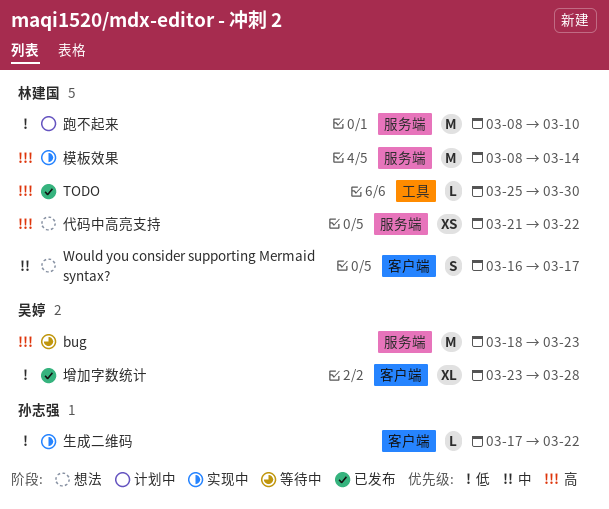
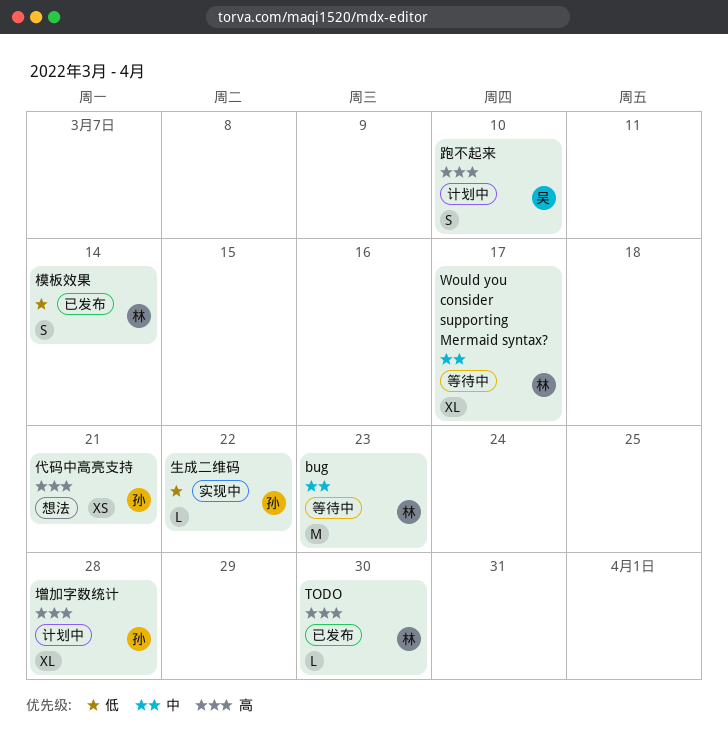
bug, owner: 吴婷 -> 林建国
bug, priority: 高 -> 中
Would you consider supporting Mermaid syntax?, status: 想法 -> 等待中
Would you consider supporting Mermaid syntax?, estimate: S -> XL
代码中高亮支持, owner: 林建国 -> 孙志强
代码中高亮支持, due: Mar 22 -> Mar 21
增加字数统计, status: 已发布 -> 计划中
增加字数统计, owner: 吴婷 -> 孙志强
增加字数统计, priority: 低 -> 高
模板效果, status: 实现中 -> 已发布
模板效果, priority: 高 -> 低
模板效果, estimate: M -> S
跑不起来, owner: 林建国 -> 吴婷
跑不起来, priority: 低 -> 高
跑不起来, estimate: M -> S

